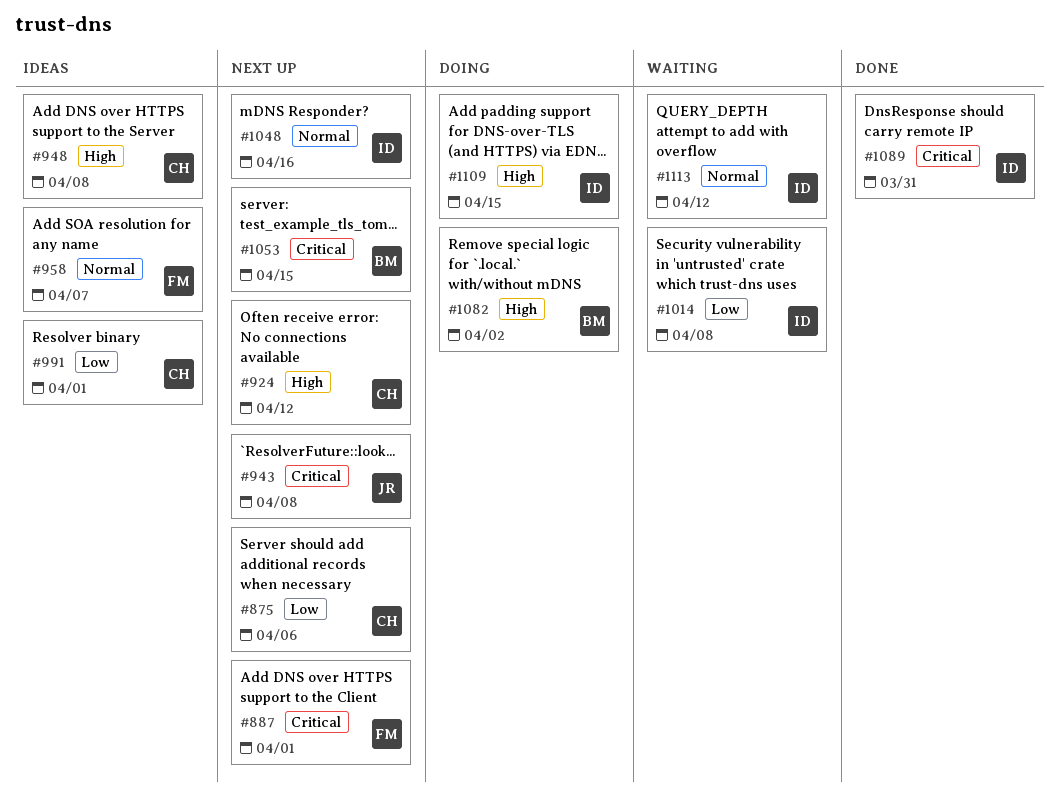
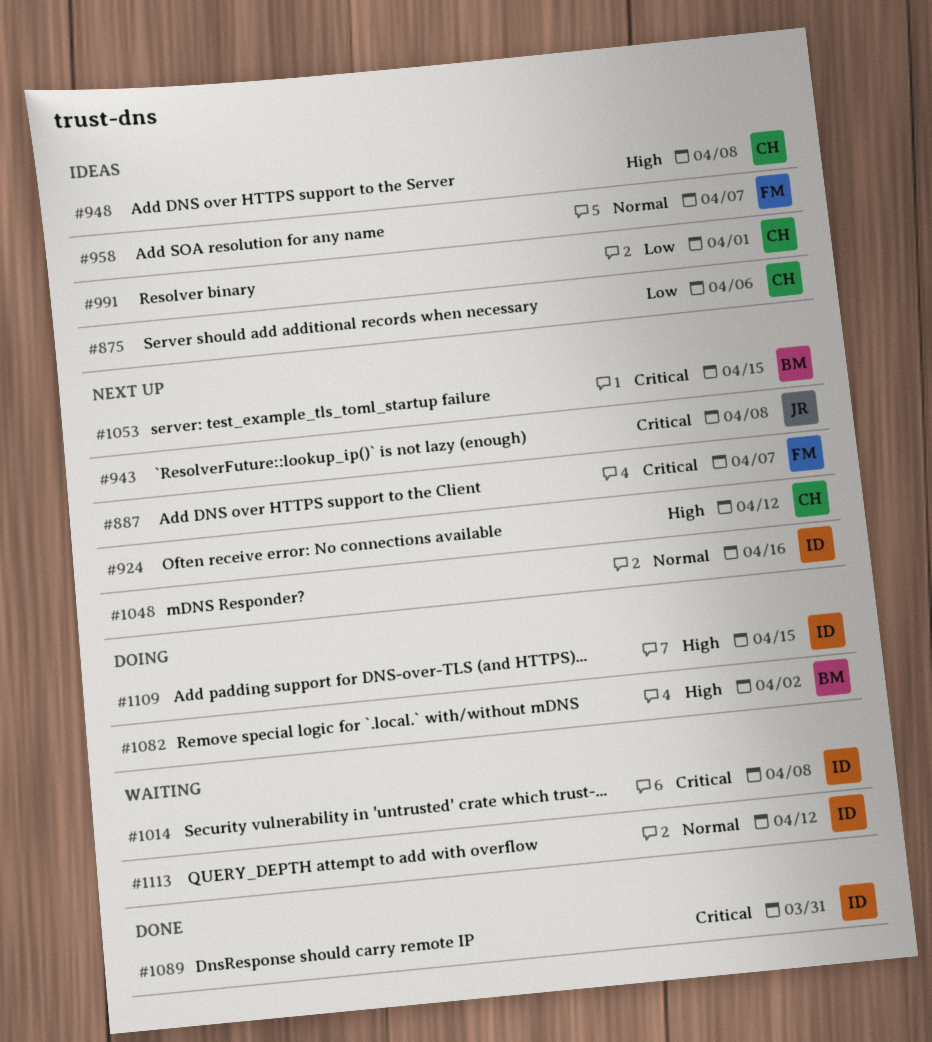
#875, status: Next up -> Ideas
#887, due: Apr 1 -> Apr 7
#1014, priority: Low -> Critical

